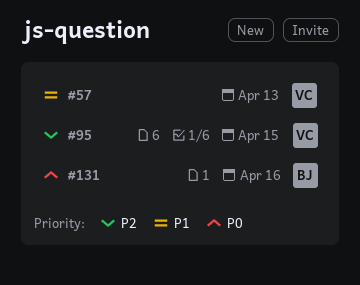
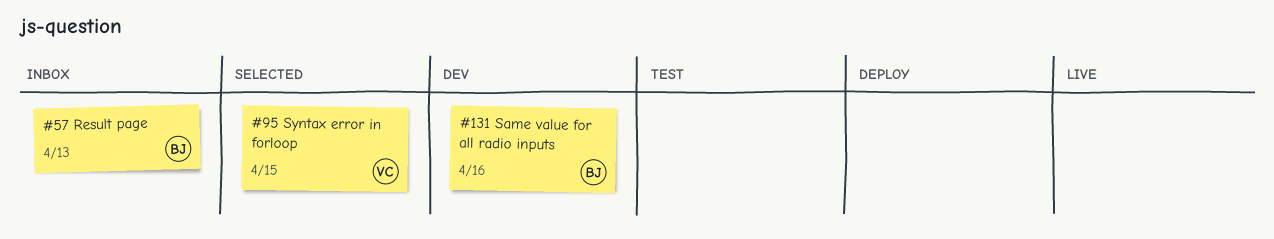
#57, owner: VC -> BJ

